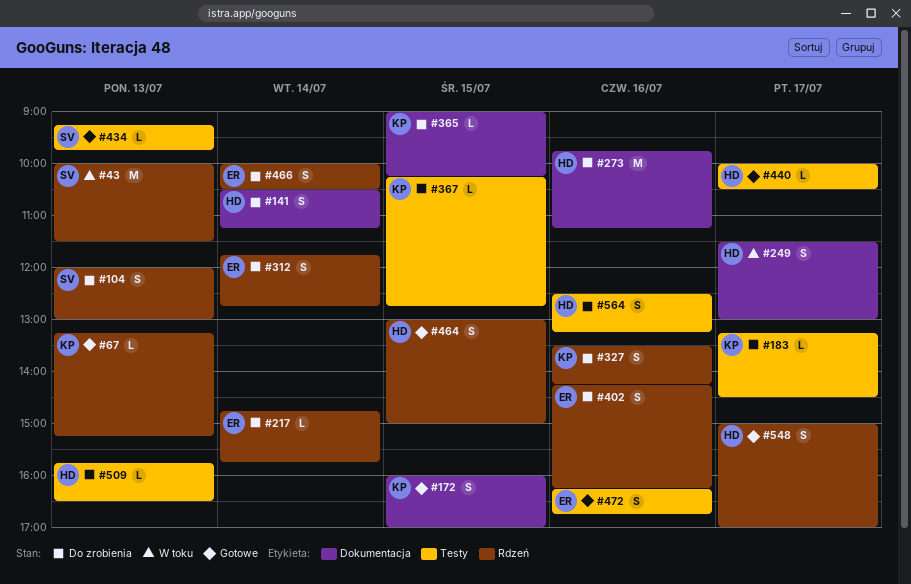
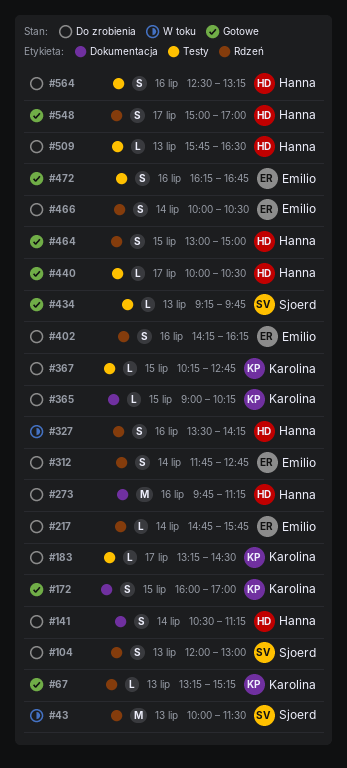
#249: present -> none
#327, status: Do zrobienia -> W toku
#327, owner: Karolina -> Hanna

